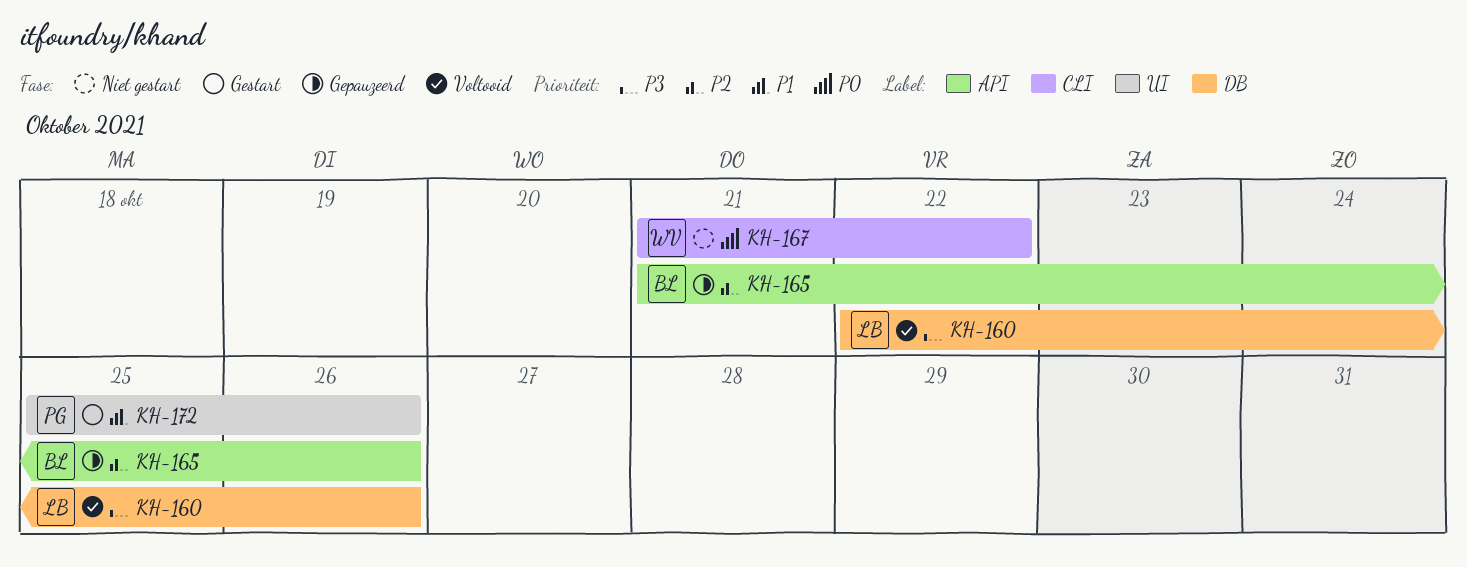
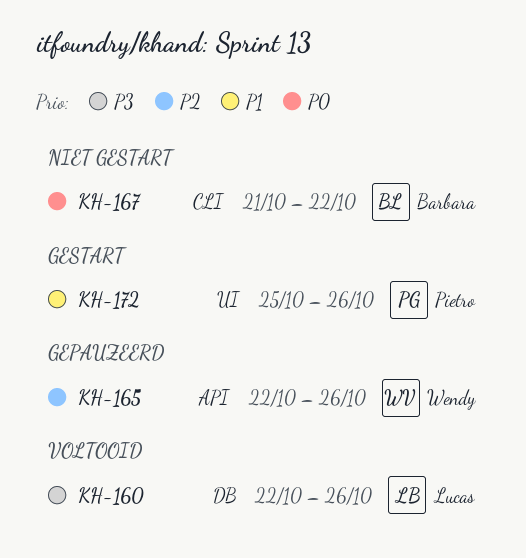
KH-165, owner: Barbara -> Wendy
KH-165, start: Oct 21 -> Oct 22
KH-167, owner: Wendy -> Barbara

